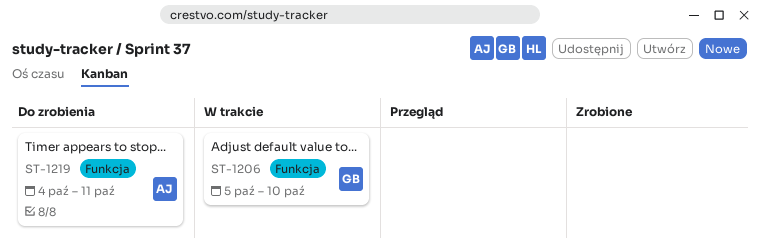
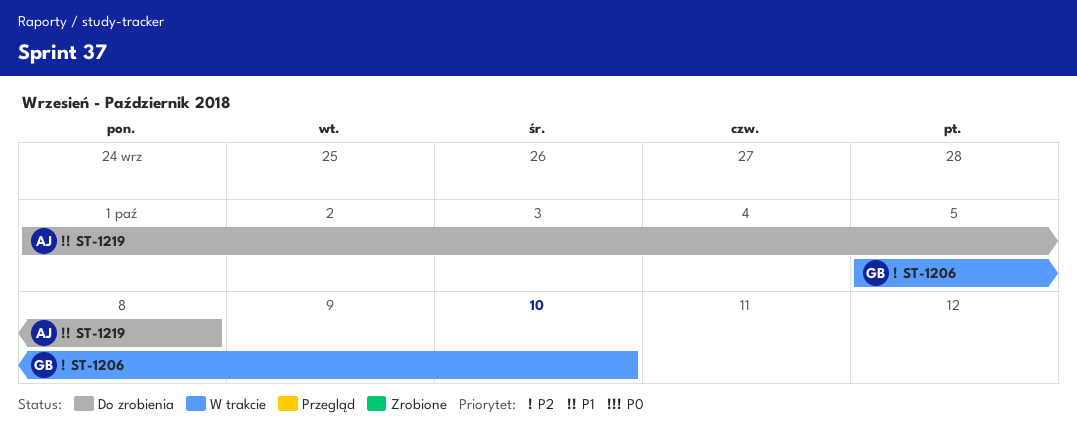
ST-1219, start: Oct 4 -> Oct 1
ST-1219, due: Oct 11 -> Oct 8

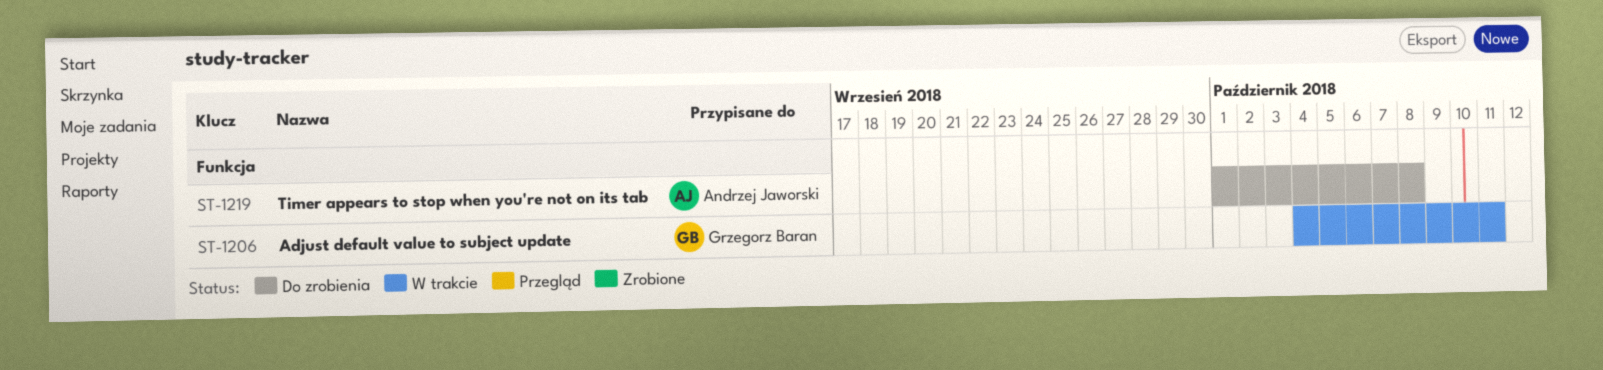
ST-1206, start: Oct 5 -> Oct 4
ST-1206, due: Oct 10 -> Oct 11

